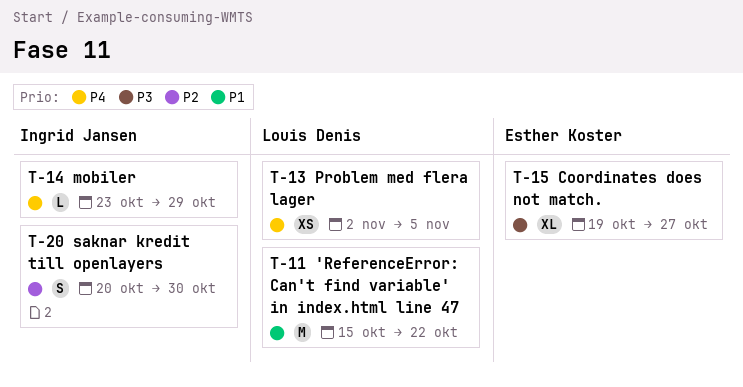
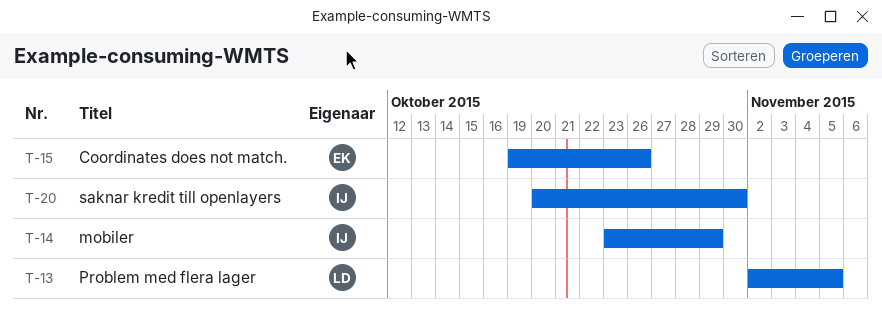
T-11: present -> none
T-15, due: Oct 27 -> Oct 26

